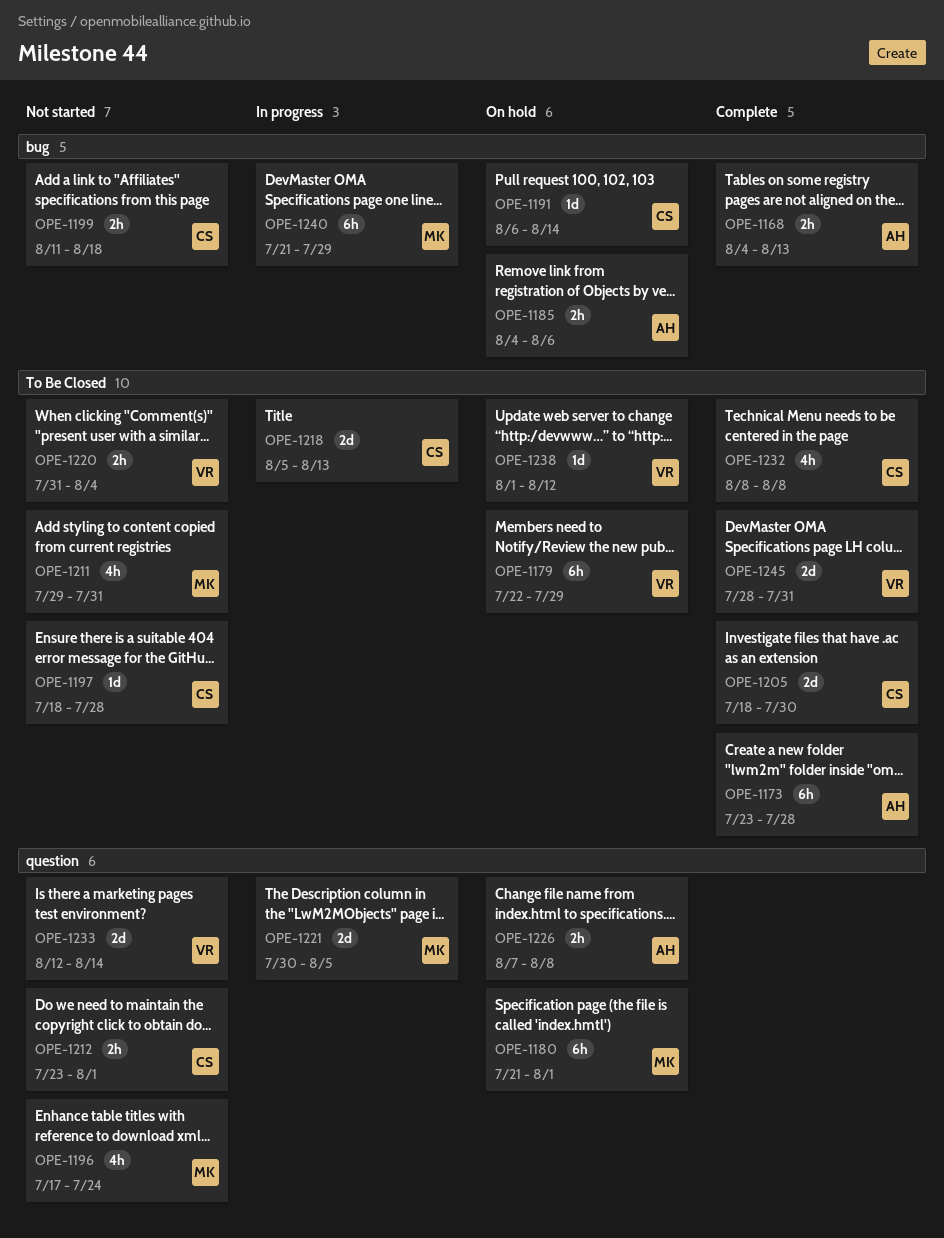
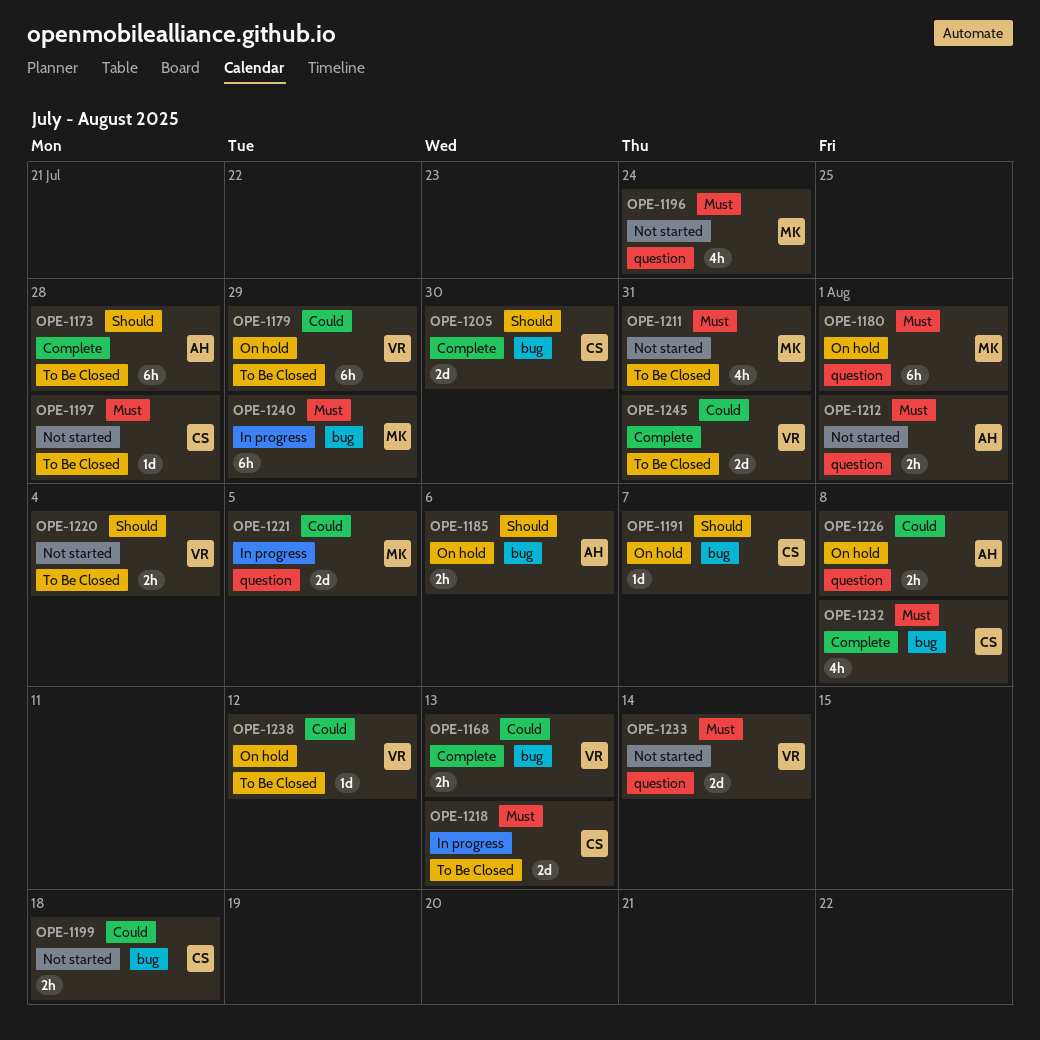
OPE-1168, owner: AH -> VR
OPE-1191, due: Aug 14 -> Aug 7
OPE-1205, label: To Be Closed -> bug
OPE-1212, owner: CS -> AH
OPE-1232, label: To Be Closed -> bug

